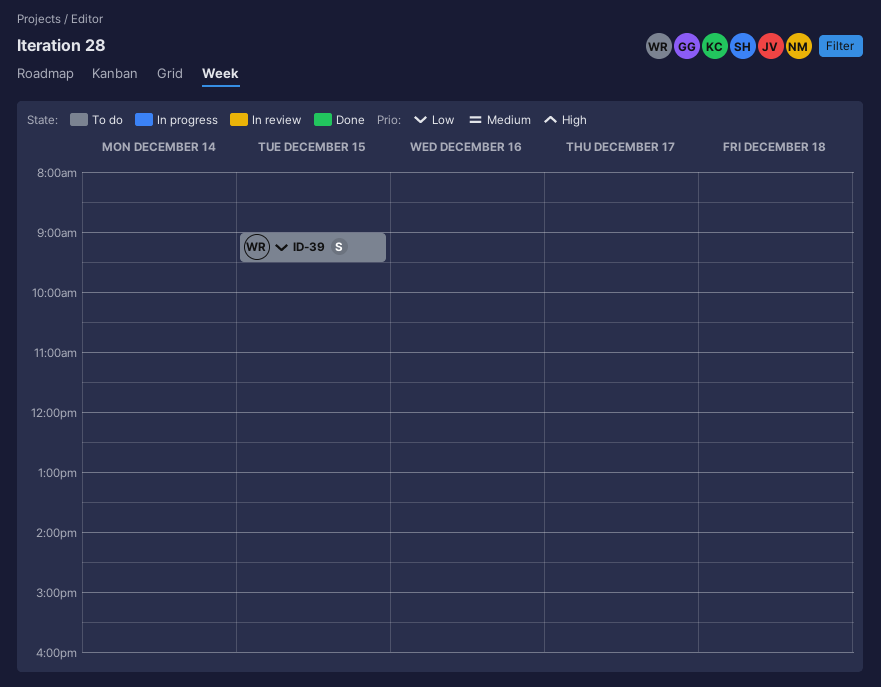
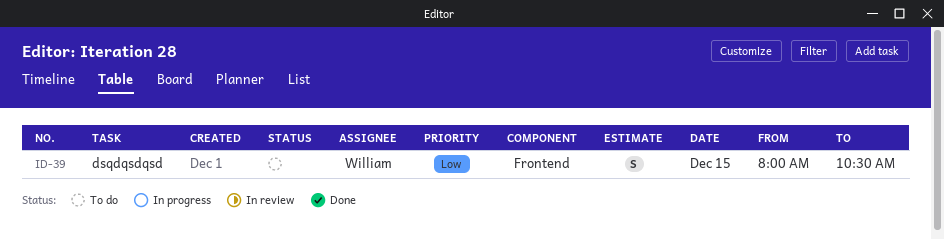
ID-39, begins: 09:00 -> 08:00
ID-39, ends: 09:30 -> 10:30

